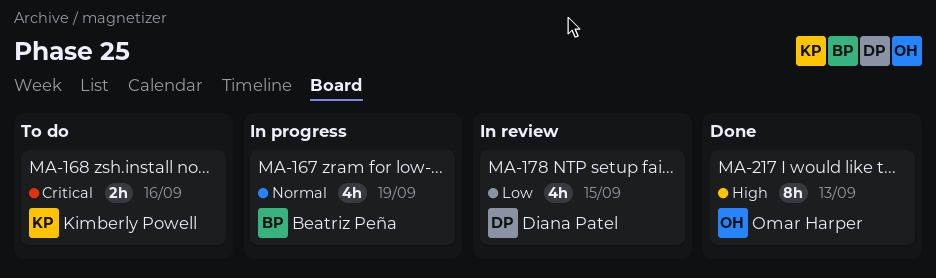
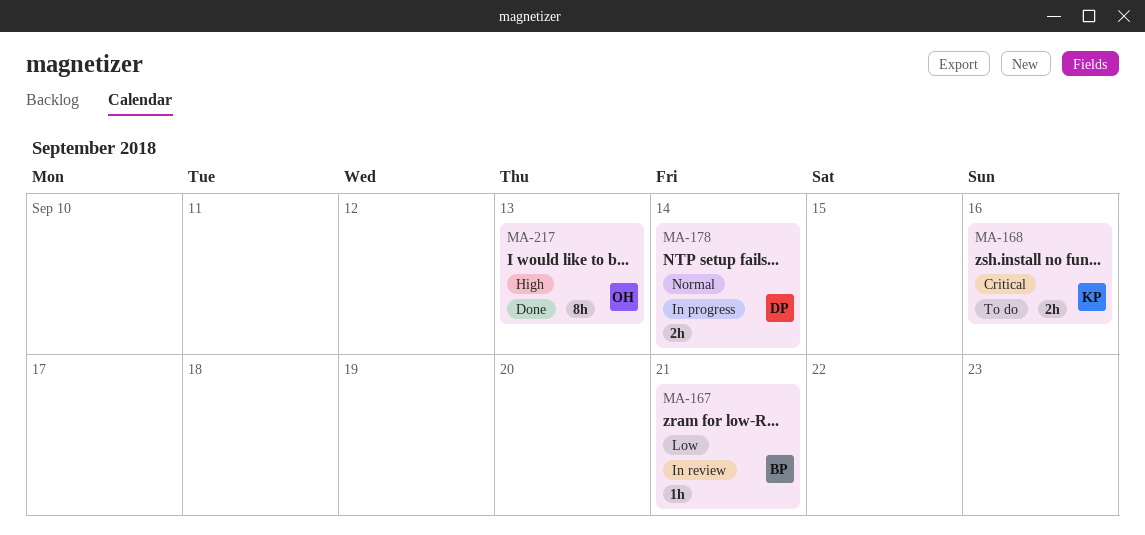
MA-167, status: In progress -> In review
MA-167, priority: Normal -> Low
MA-167, estimate: 4h -> 1h
MA-167, due: Sep 19 -> Sep 21
MA-178, status: In review -> In progress
MA-178, priority: Low -> Normal
MA-178, estimate: 4h -> 2h
MA-178, due: Sep 15 -> Sep 14

